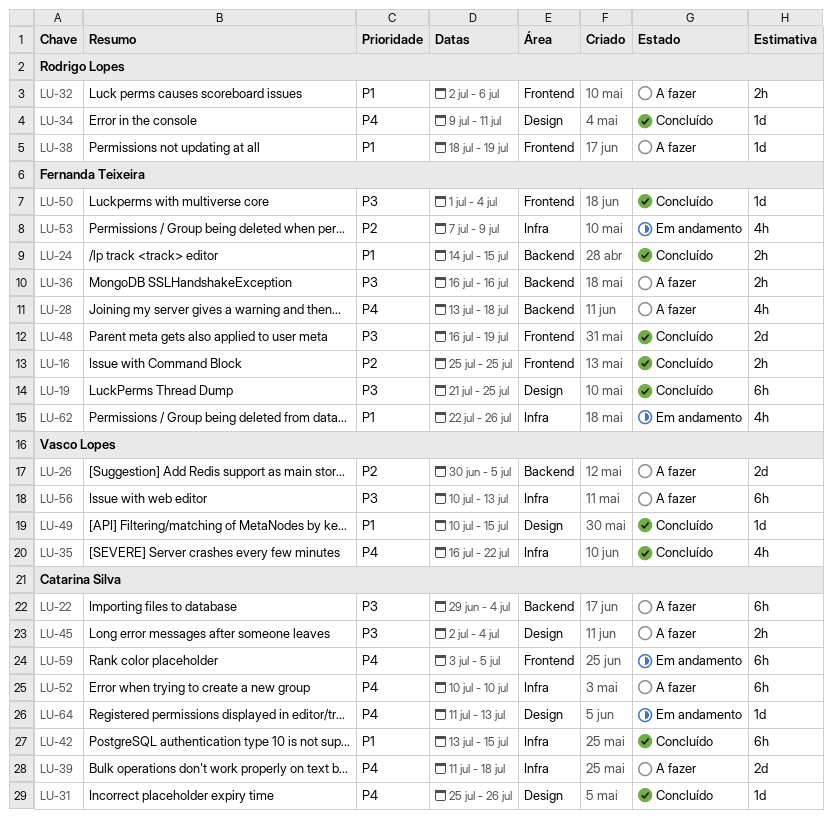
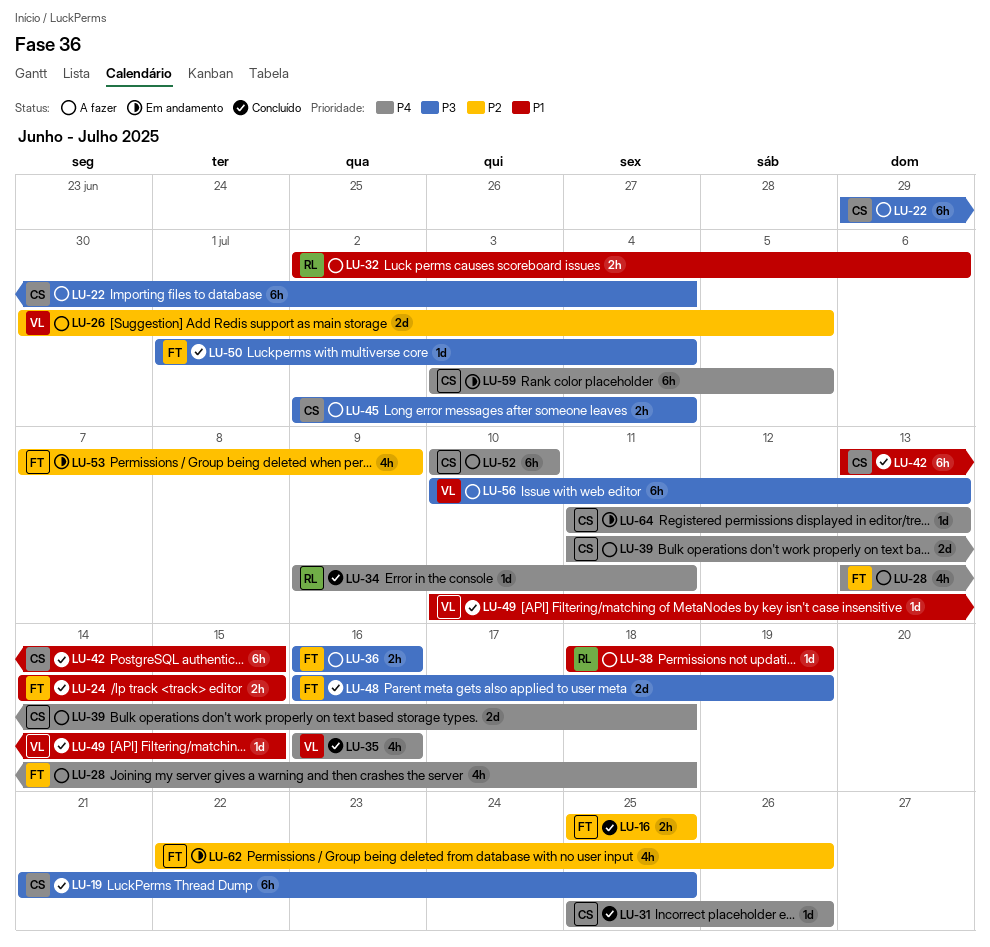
LU-19, owner: Fernanda Teixeira -> Catarina Silva
LU-35, due: Jul 22 -> Jul 16
LU-62, priority: P1 -> P2

